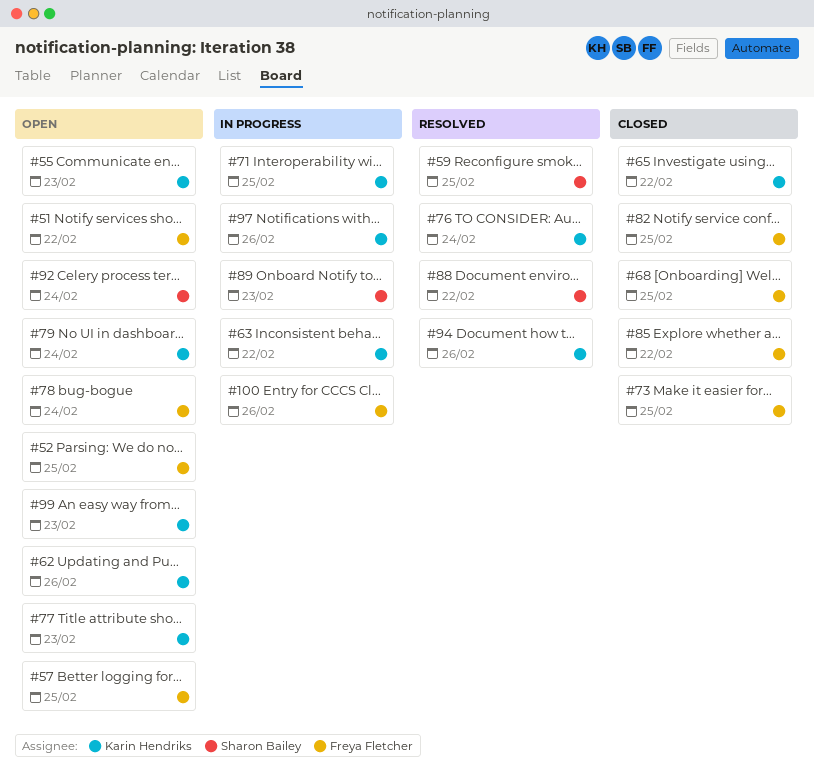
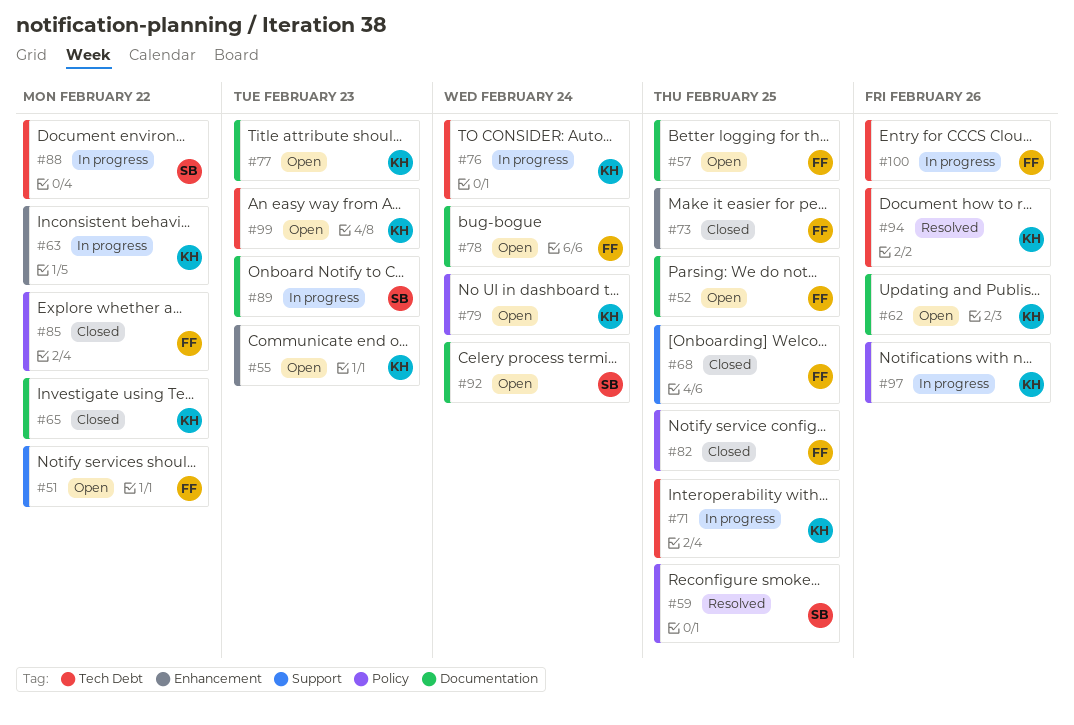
#76, status: Resolved -> In progress
#88, status: Resolved -> In progress

